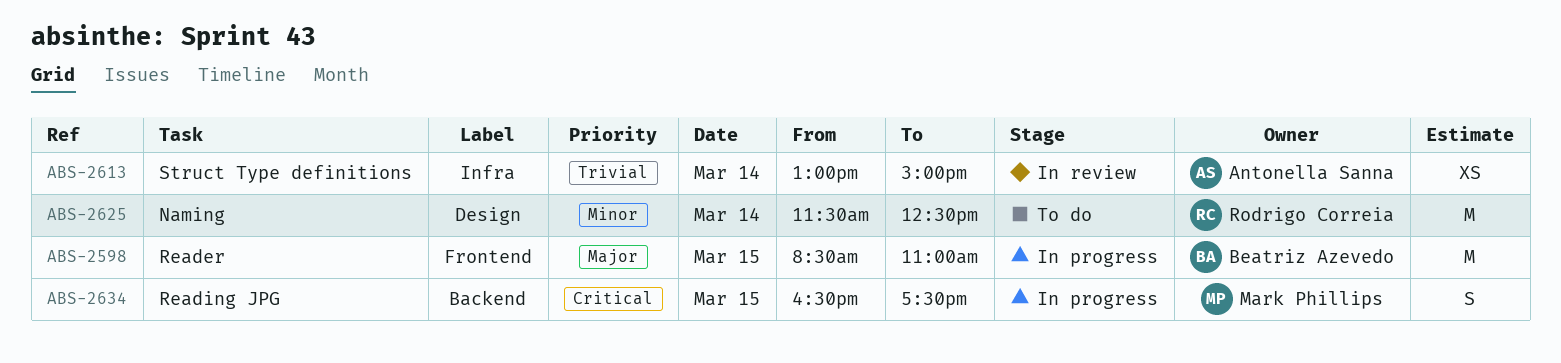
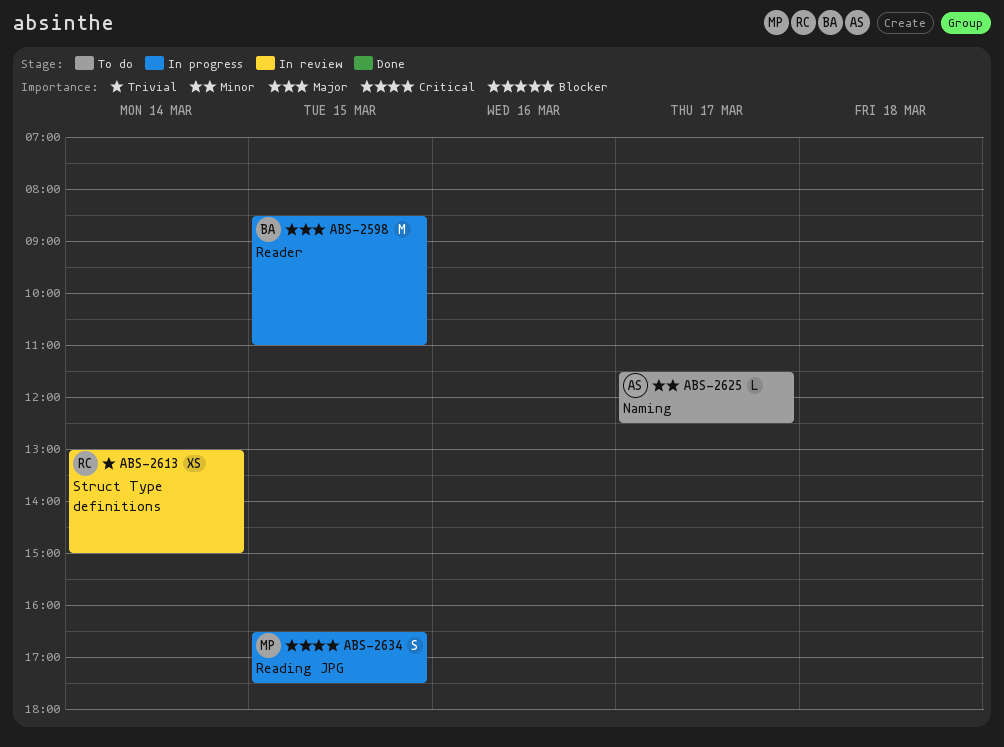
ABS-2613, owner: Antonella Sanna -> Rodrigo Correia
ABS-2625, owner: Rodrigo Correia -> Antonella Sanna
ABS-2625, estimate: M -> L
ABS-2625, day: Mar 14 -> Mar 17

